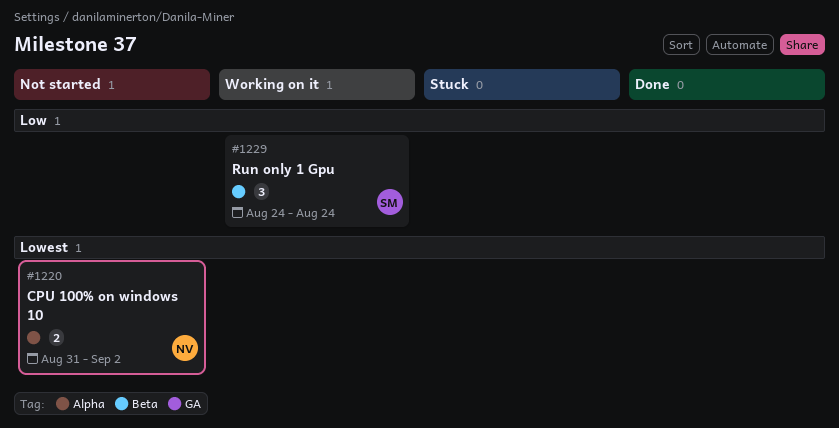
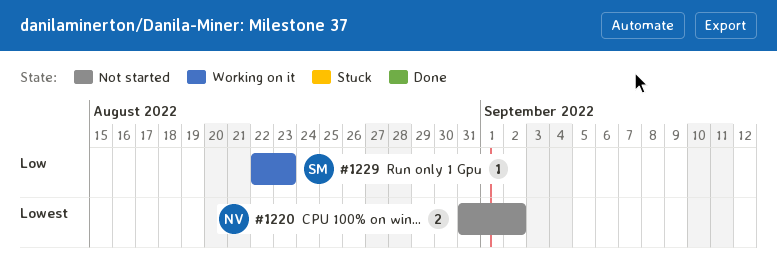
#1229, estimate: 3 -> 1
#1229, start: Aug 24 -> Aug 22
#1229, due: Aug 24 -> Aug 23

